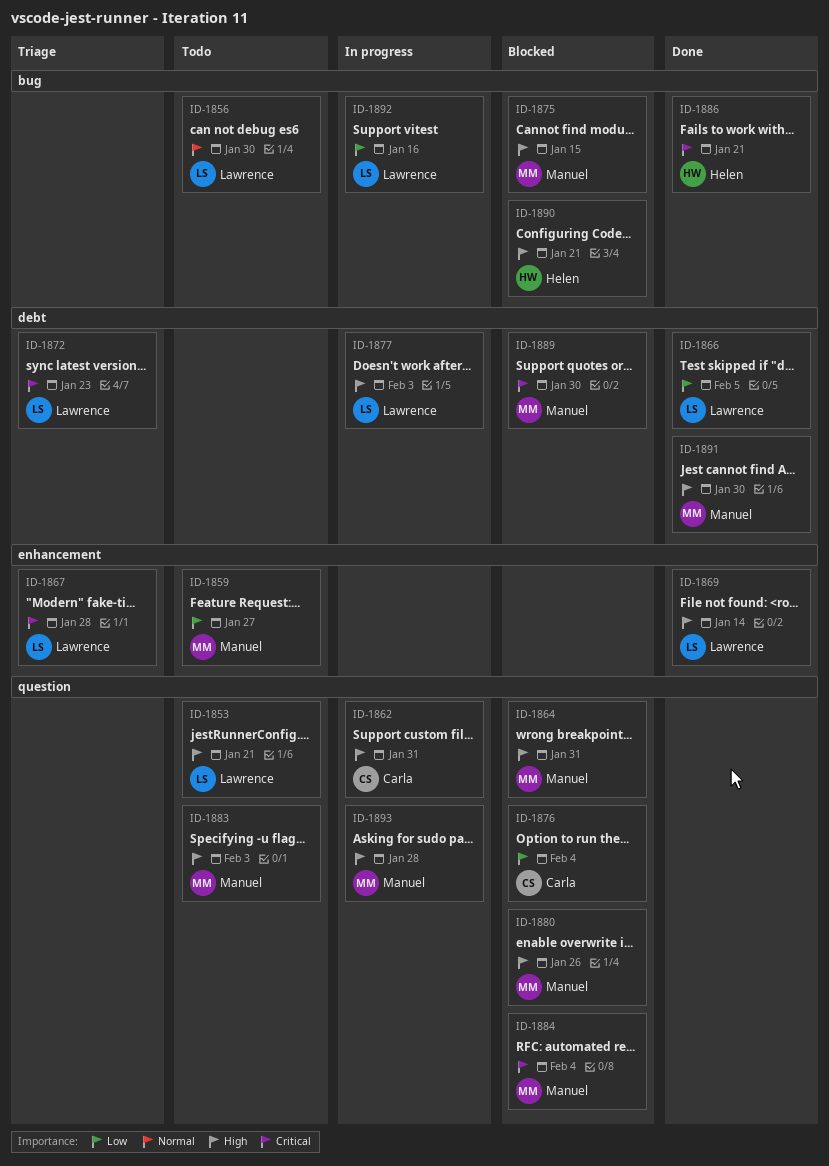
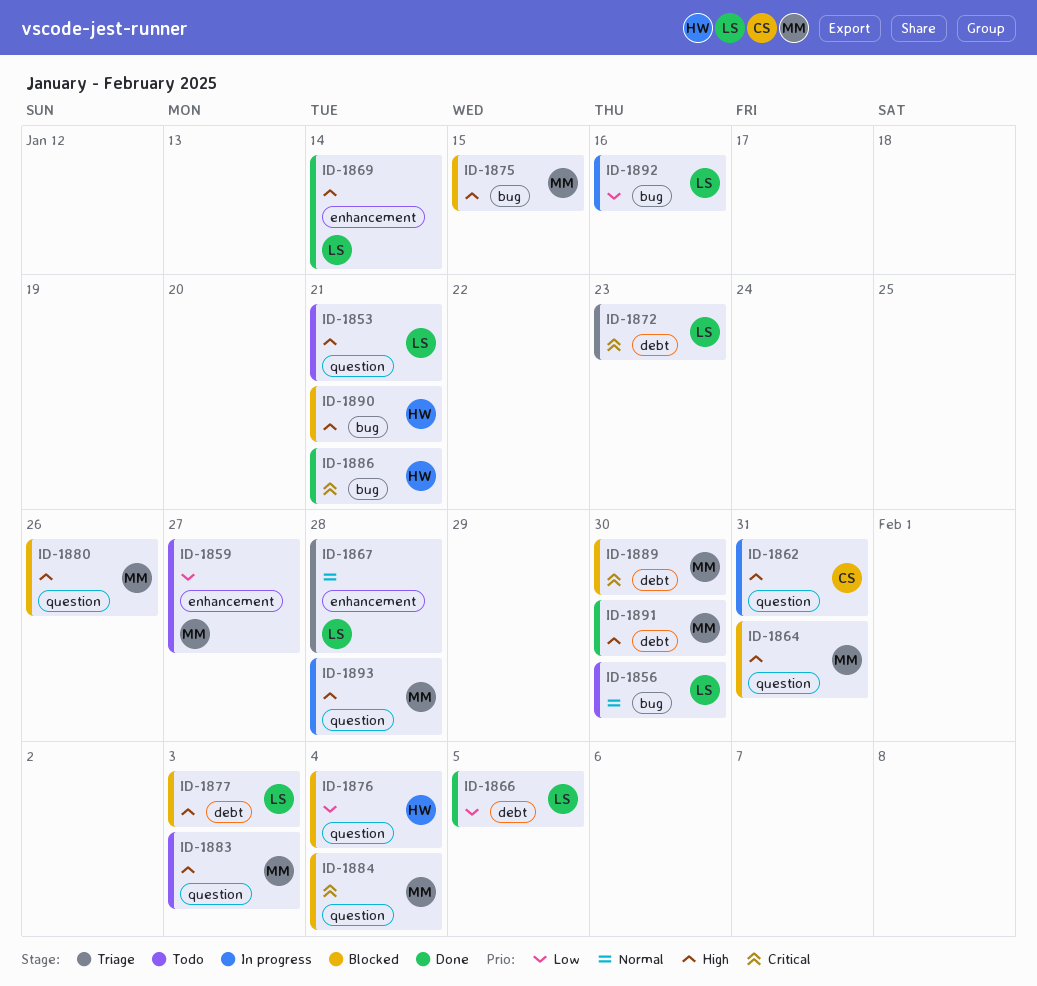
ID-1867, priority: Critical -> Normal
ID-1876, owner: Carla -> Helen
ID-1877, status: In progress -> Blocked

